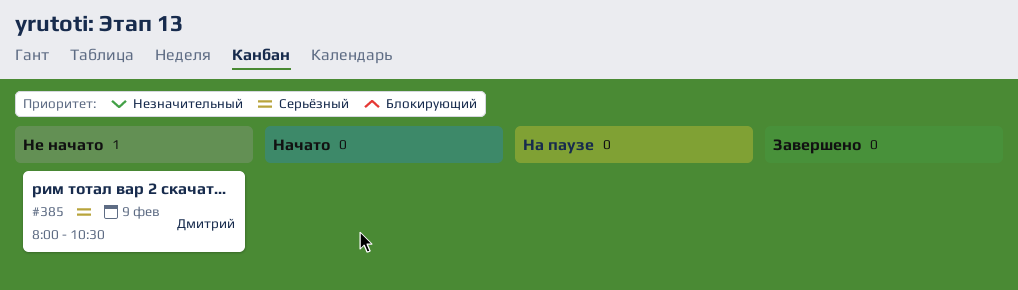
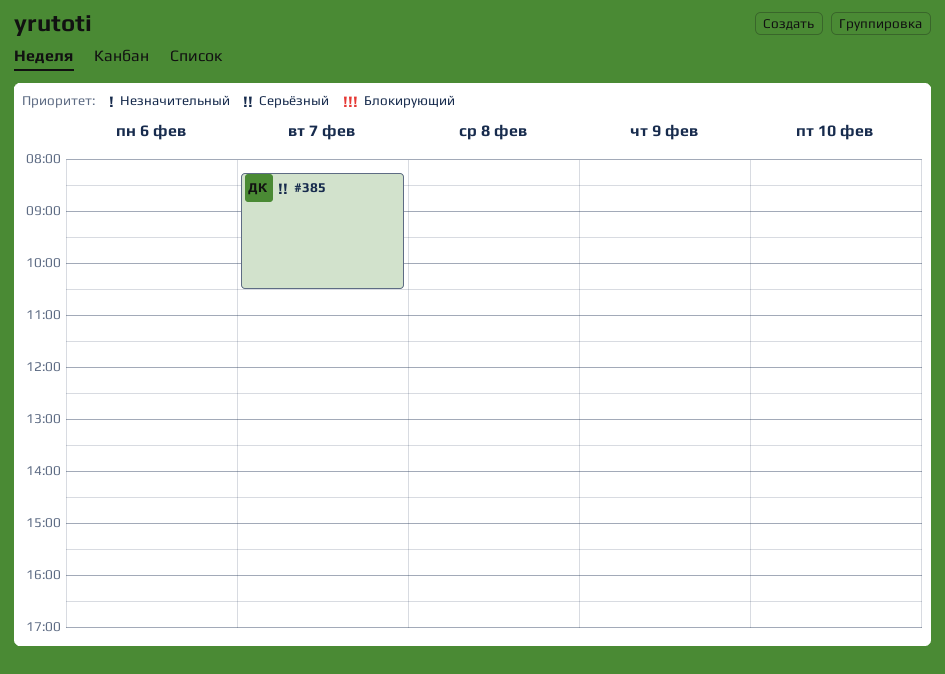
#385, day: Feb 9 -> Feb 7
#385, begins: 08:00 -> 08:15

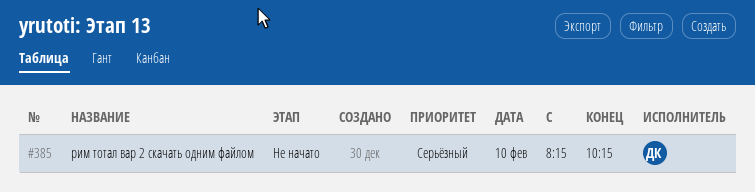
#385, day: Feb 7 -> Feb 10
#385, ends: 10:30 -> 10:15

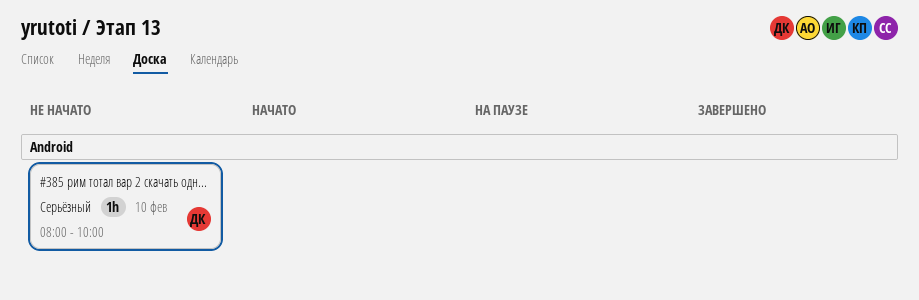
#385, begins: 08:15 -> 08:00
#385, ends: 10:15 -> 10:00

